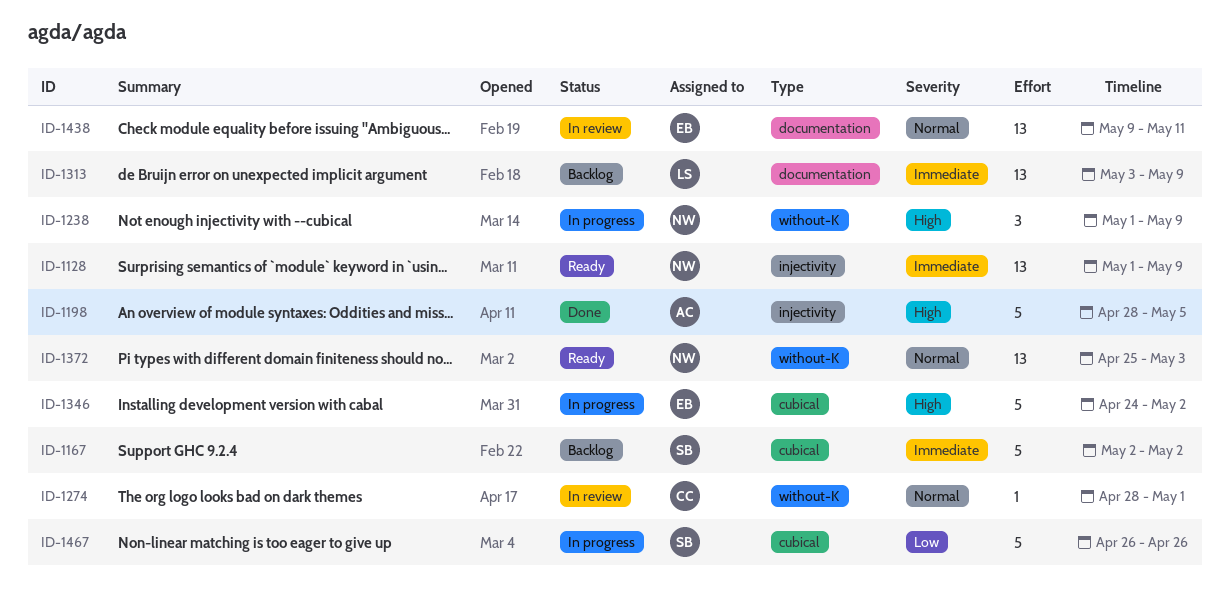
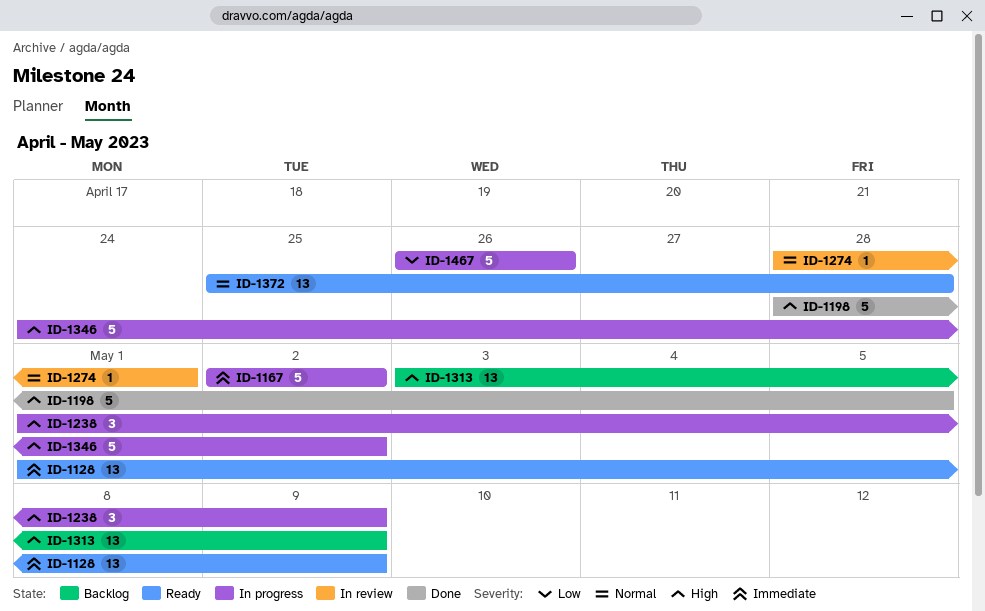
ID-1167, status: Backlog -> In progress
ID-1313, priority: Immediate -> High
ID-1372, due: May 3 -> Apr 28
ID-1438: present -> none

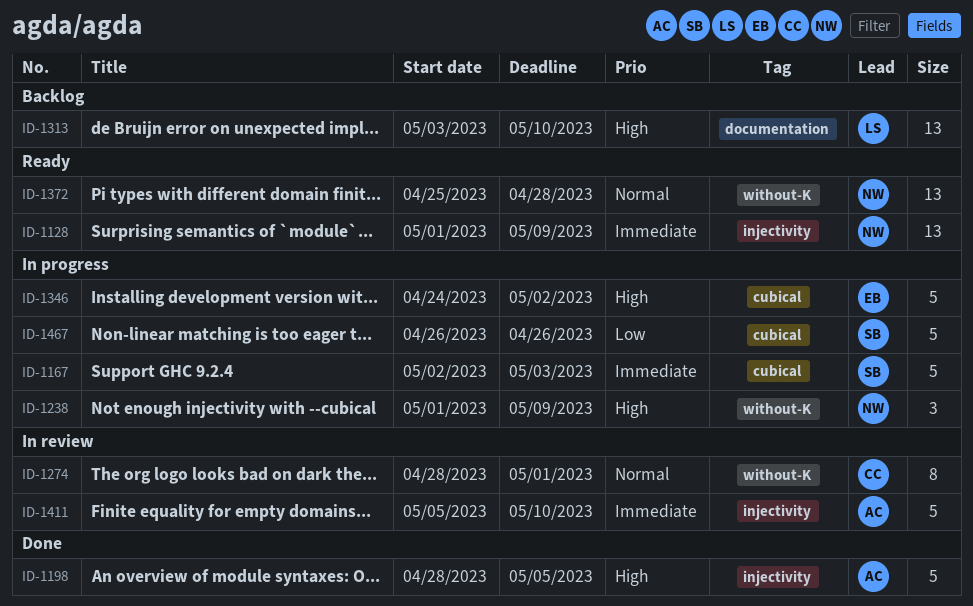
ID-1167, due: May 2 -> May 3
ID-1274, estimate: 1 -> 8
ID-1313, due: May 9 -> May 10
ID-1411: none -> present

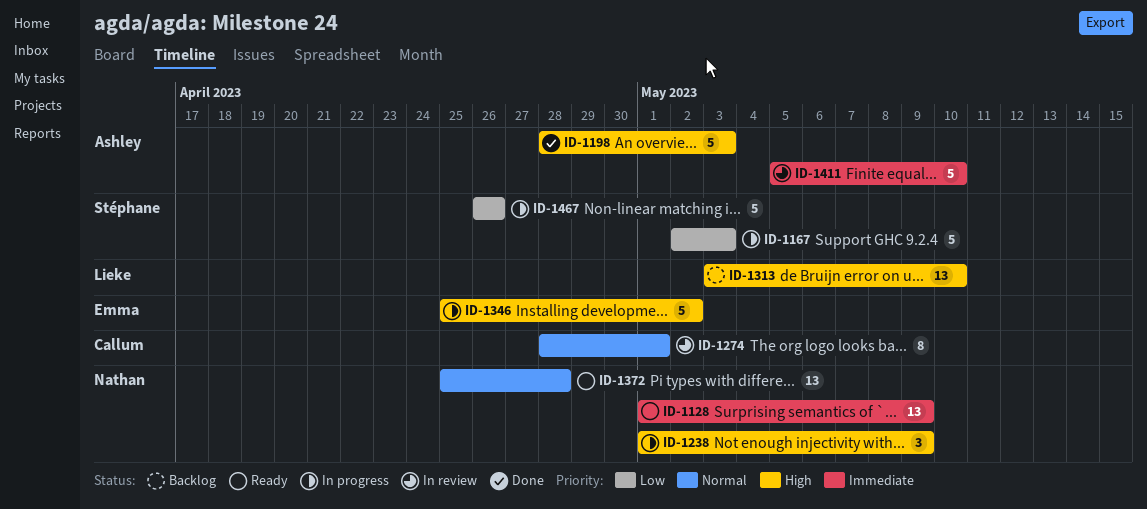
ID-1167, priority: Immediate -> Low
ID-1198, due: May 5 -> May 3
ID-1346, start: Apr 24 -> Apr 25

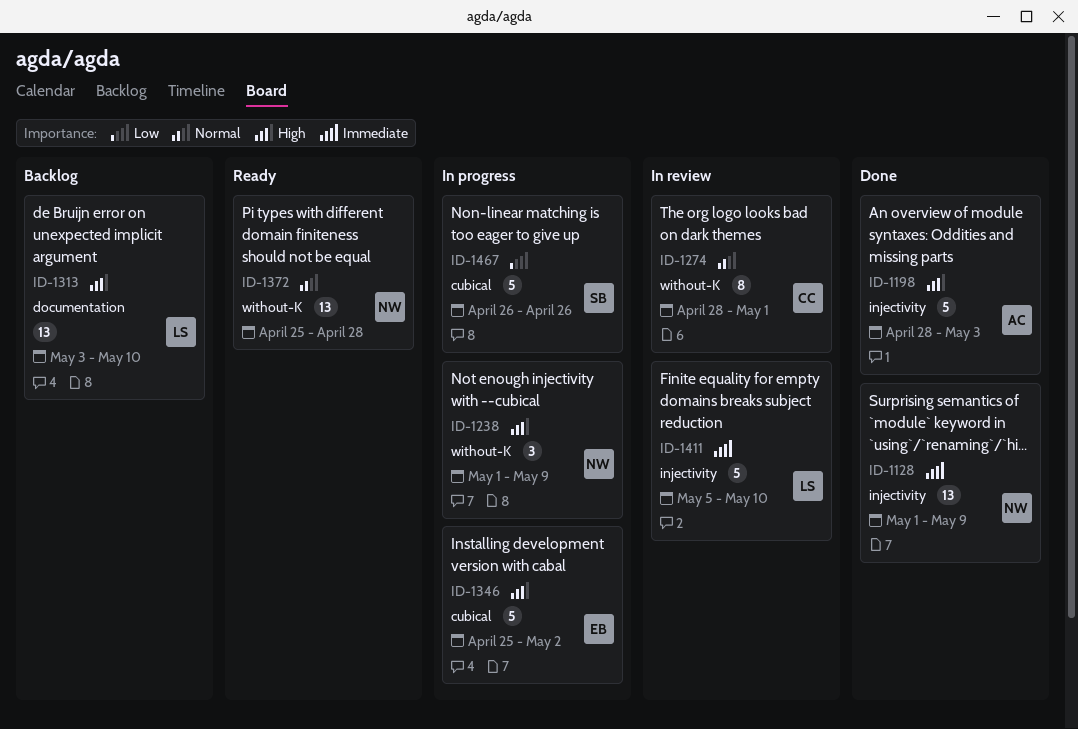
ID-1128, status: Ready -> Done
ID-1167: present -> none
ID-1411, owner: Ashley -> Lieke

